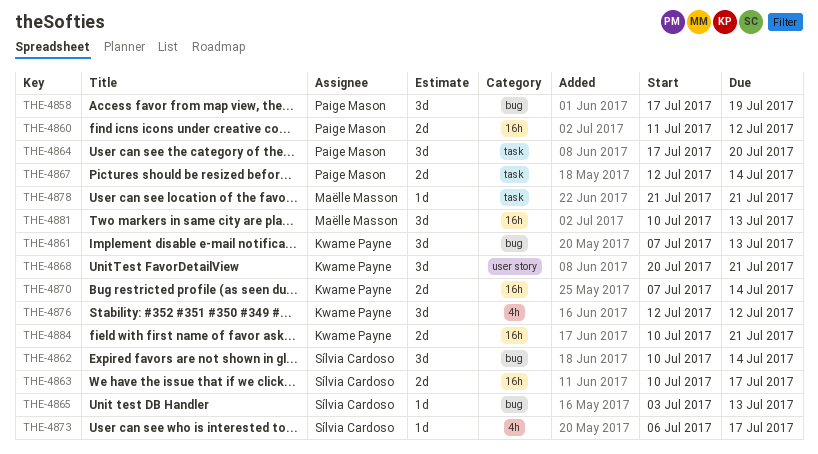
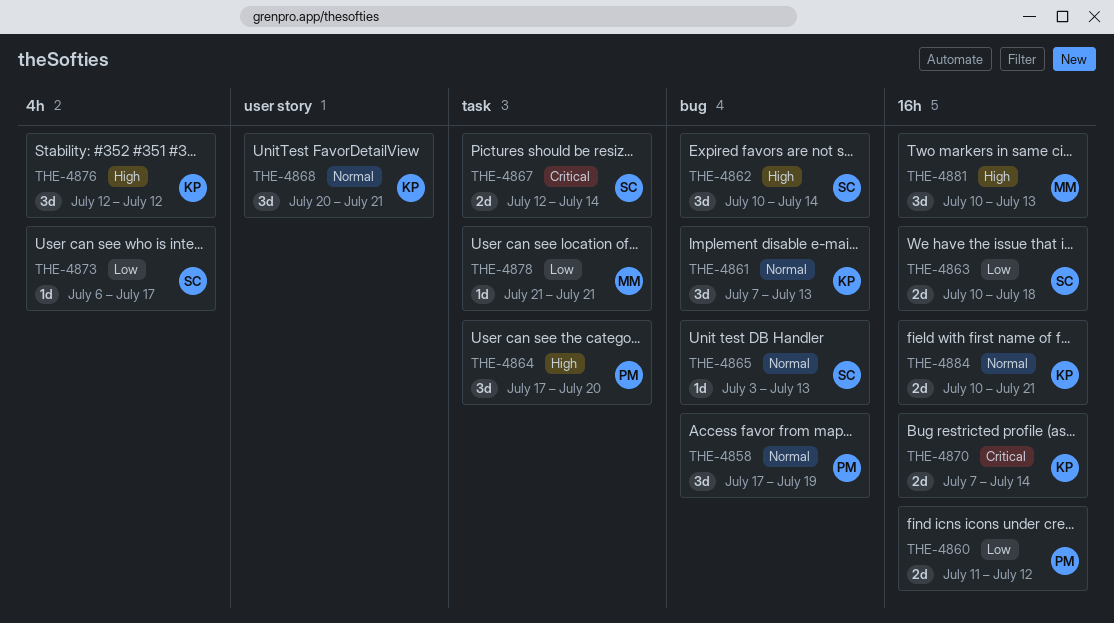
THE-4863, due: Jul 17 -> Jul 18
THE-4867, owner: Paige Mason -> Sílvia Cardoso

